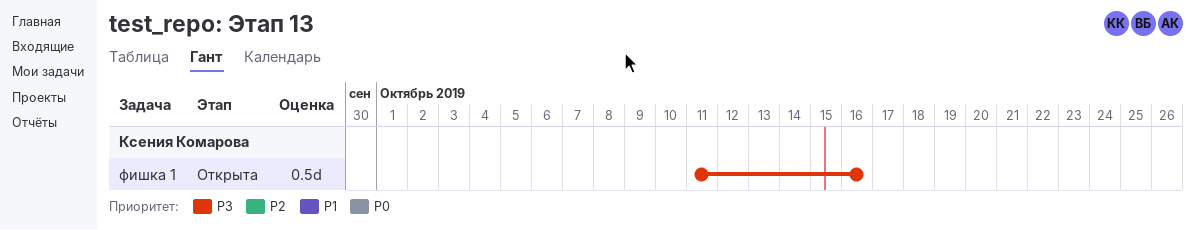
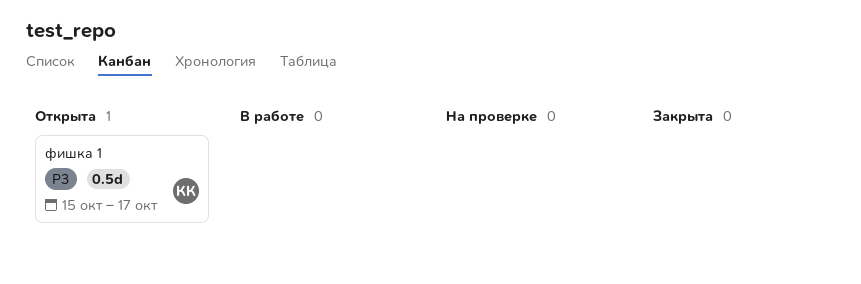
фишка 1, start: Oct 11 -> Oct 15
фишка 1, due: Oct 16 -> Oct 17

